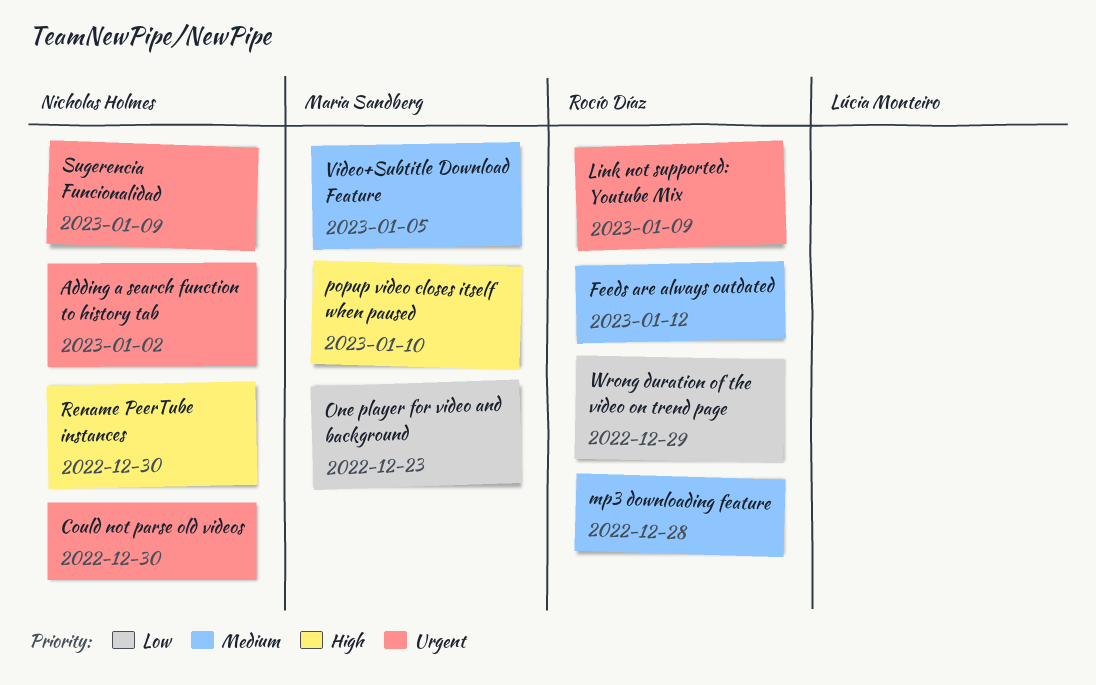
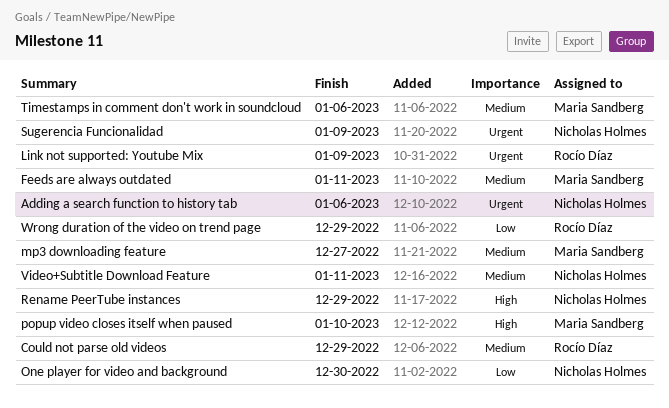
Adding a search function to history tab, due: Jan 2 -> Jan 6
Could not parse old videos, owner: Nicholas Holmes -> Rocío Díaz
Could not parse old videos, priority: Urgent -> Medium
Could not parse old videos, due: Dec 30 -> Dec 29
Feeds are always outdated, owner: Rocío Díaz -> Maria Sandberg
Feeds are always outdated, due: Jan 12 -> Jan 11
mp3 downloading feature, owner: Rocío Díaz -> Maria Sandberg
mp3 downloading feature, due: Dec 28 -> Dec 27
One player for video and background, owner: Maria Sandberg -> Nicholas Holmes
One player for video and background, due: Dec 23 -> Dec 30
Rename PeerTube instances, due: Dec 30 -> Dec 29
Timestamps in comment don't work in soundcloud: none -> present
Video+Subtitle Download Feature, owner: Maria Sandberg -> Nicholas Holmes
Video+Subtitle Download Feature, due: Jan 5 -> Jan 11

